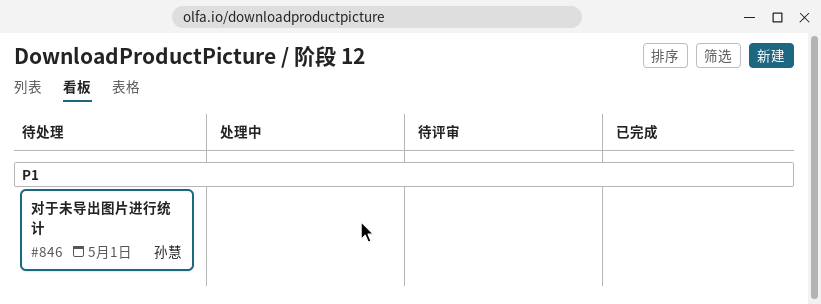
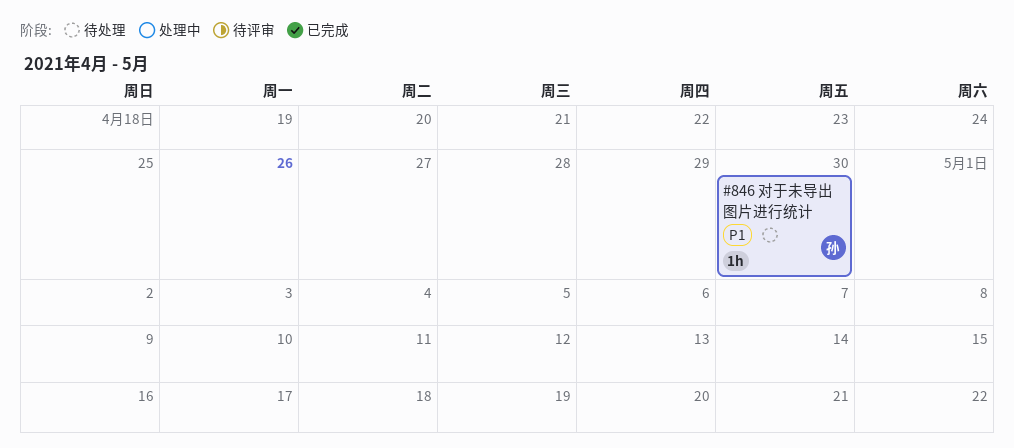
#846, due: May 1 -> Apr 30

